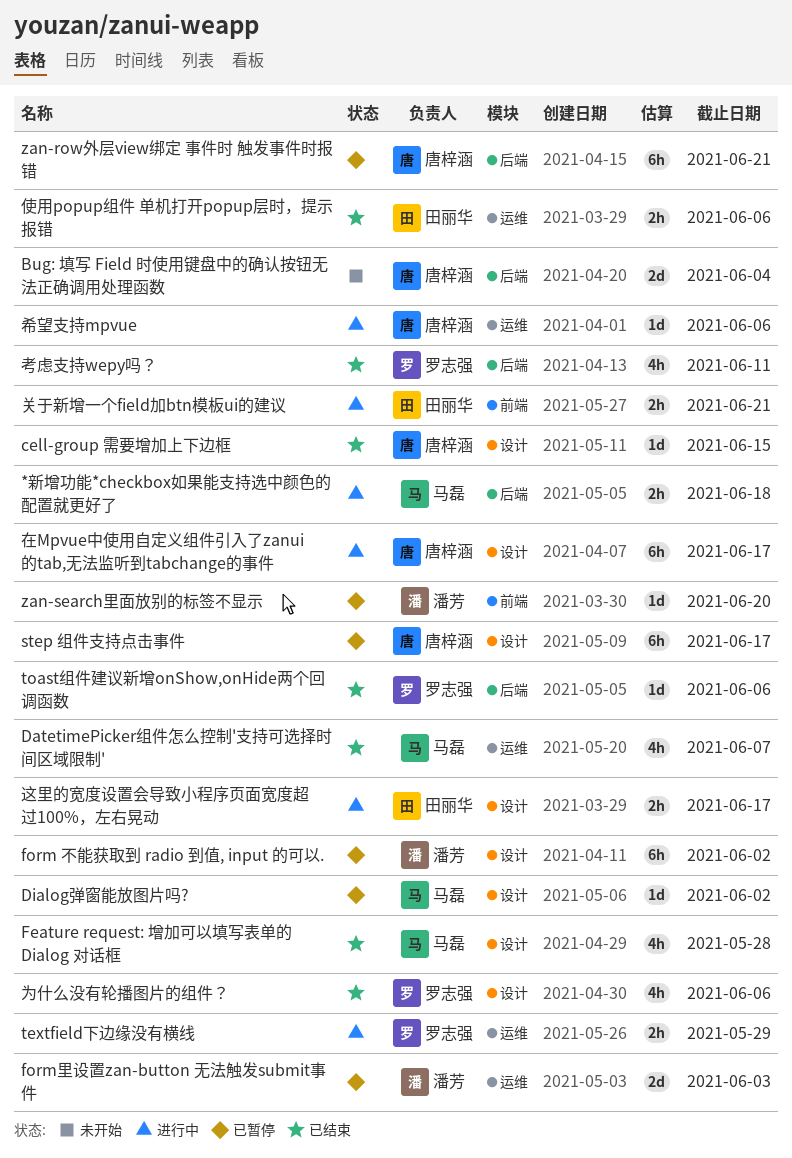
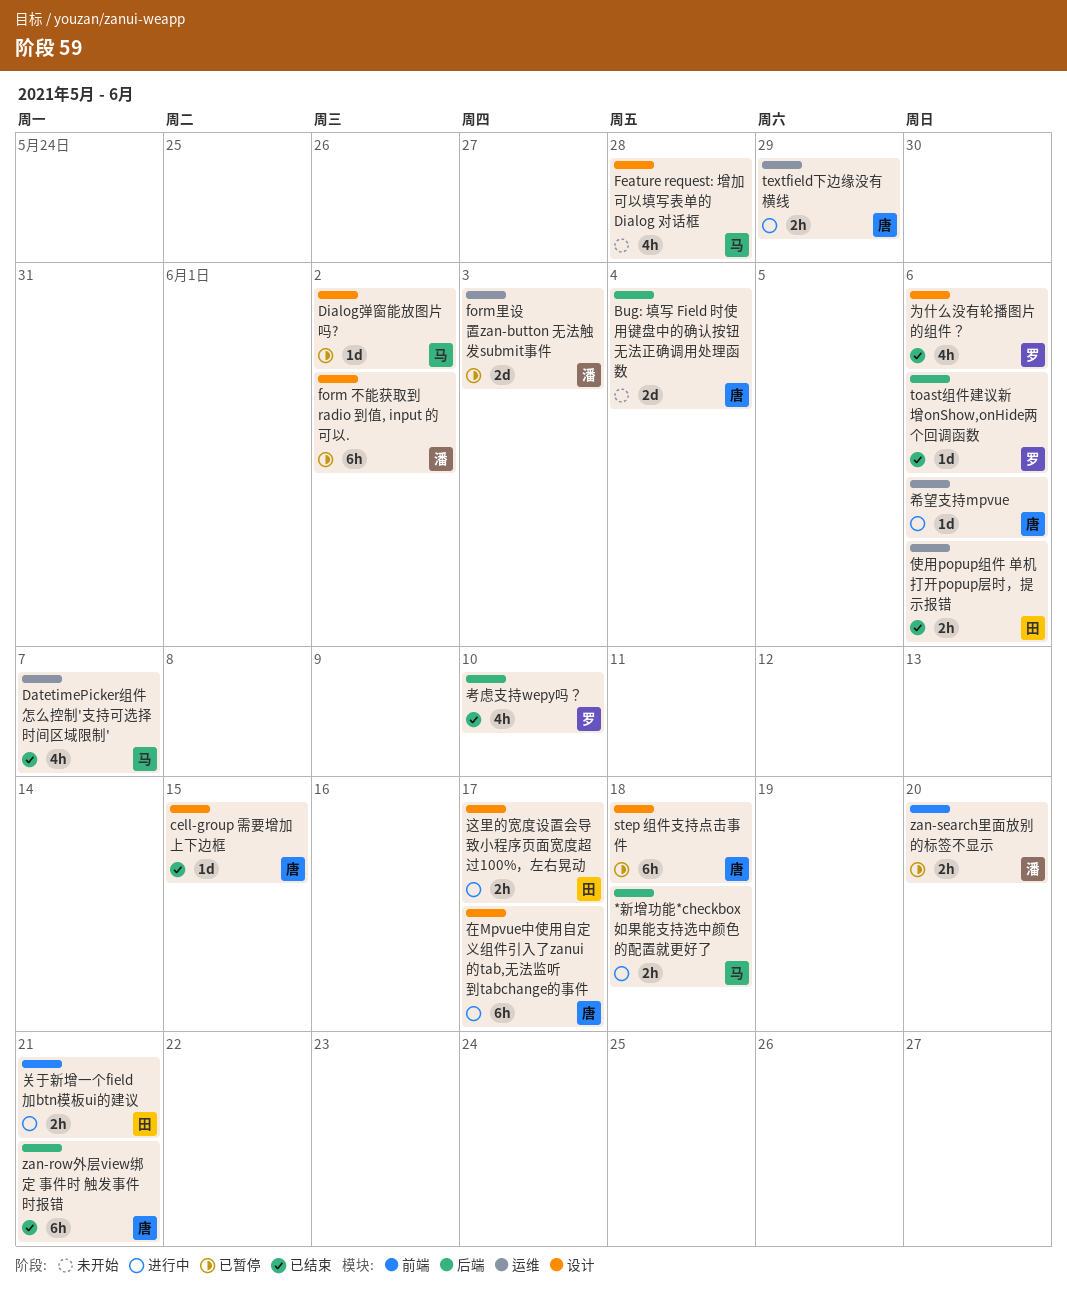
Feature request: 增加可以填写表单的 Dialog 对话框, status: 已结束 -> 未开始
step 组件支持点击事件, due: Jun 17 -> Jun 18
textfield下边缘没有横线, owner: 罗志强 -> 唐梓涵
zan-row外层view绑定 事件时 触发事件时报错, status: 已暂停 -> 已结束
zan-search里面放别的标签不显示, estimate: 1d -> 2h
考虑支持wepy吗？, due: Jun 11 -> Jun 10

